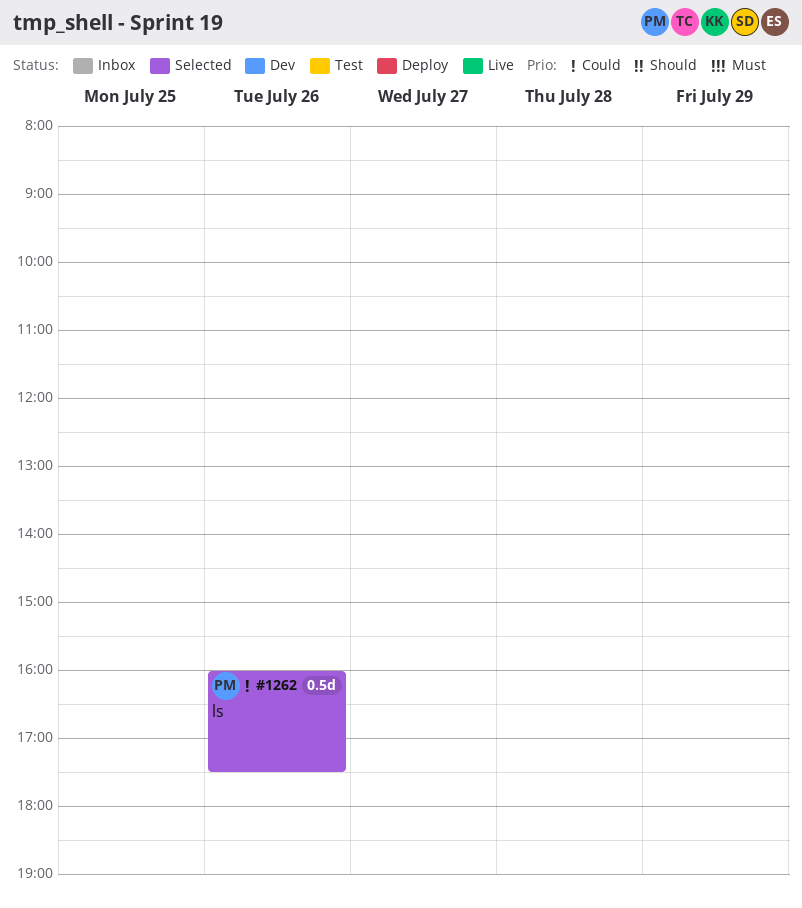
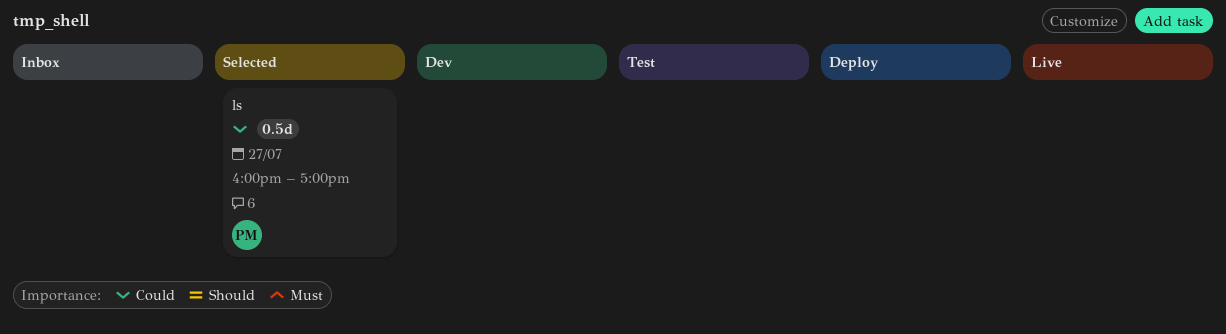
ls, day: Jul 26 -> Jul 27
ls, ends: 17:30 -> 17:00

